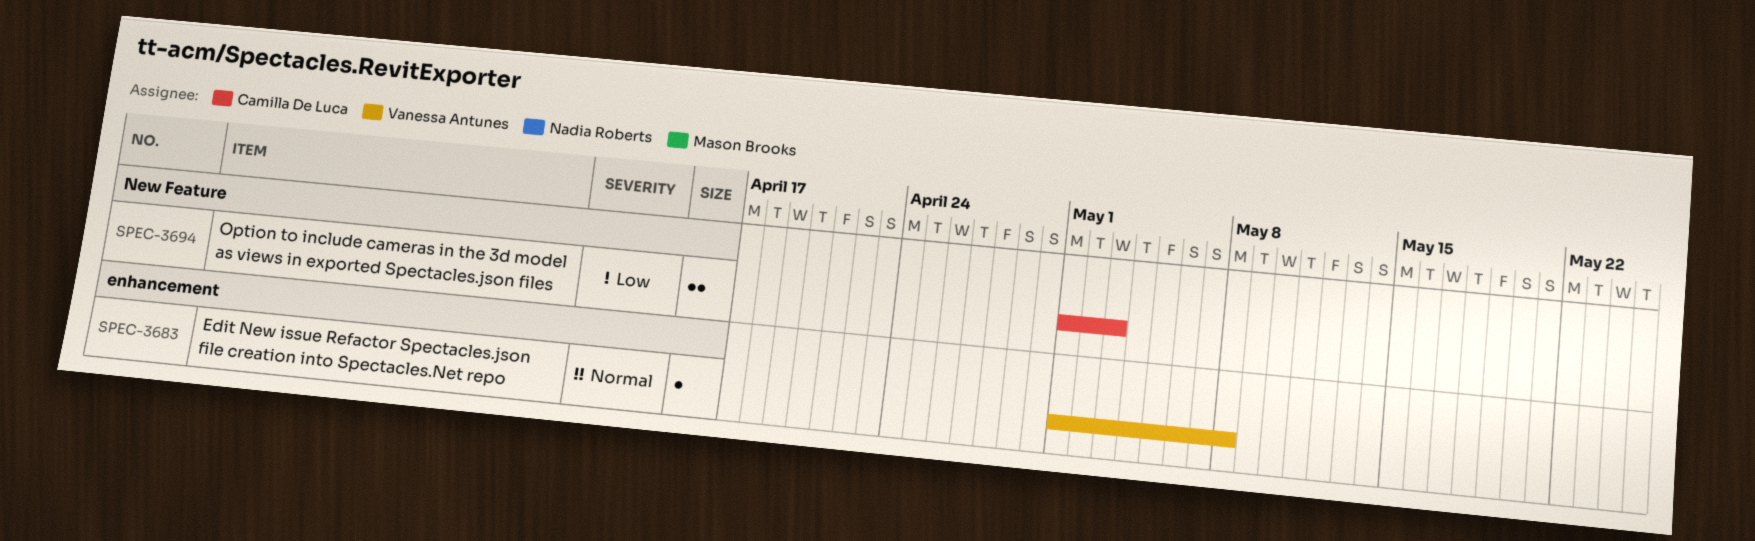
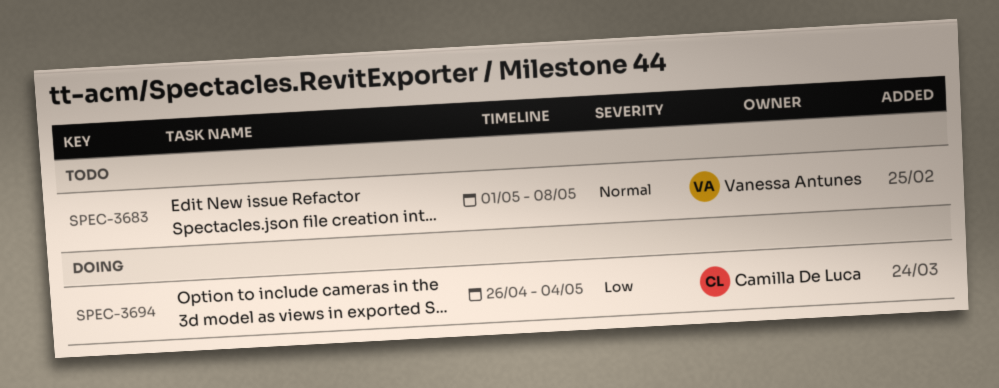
SPEC-3694, start: May 1 -> Apr 26
SPEC-3694, due: May 3 -> May 4

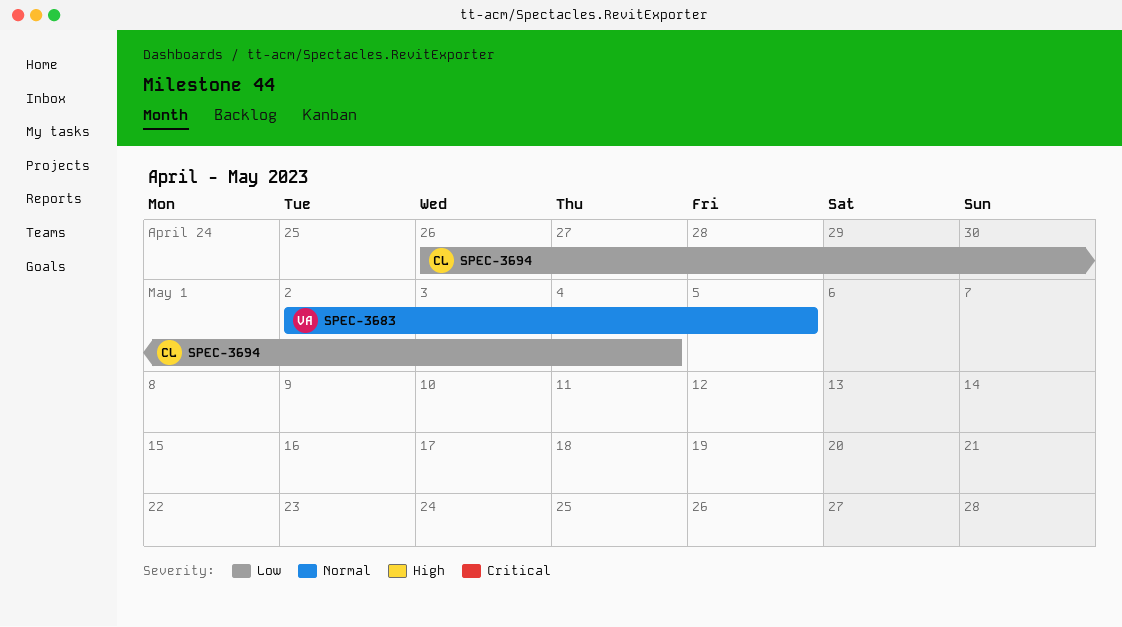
SPEC-3683, start: May 1 -> May 2
SPEC-3683, due: May 8 -> May 5

